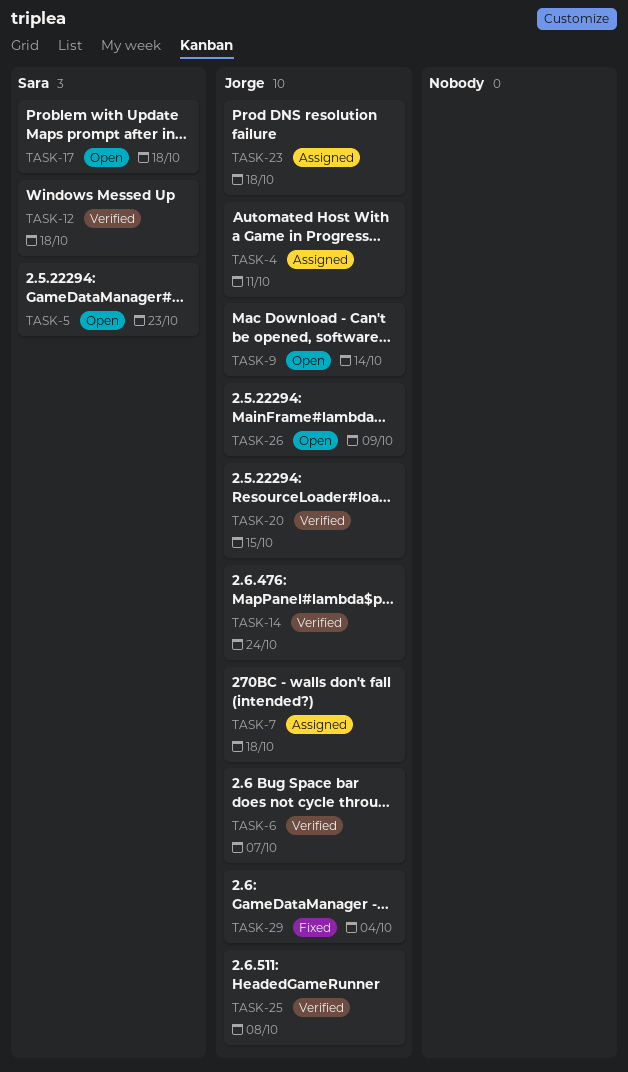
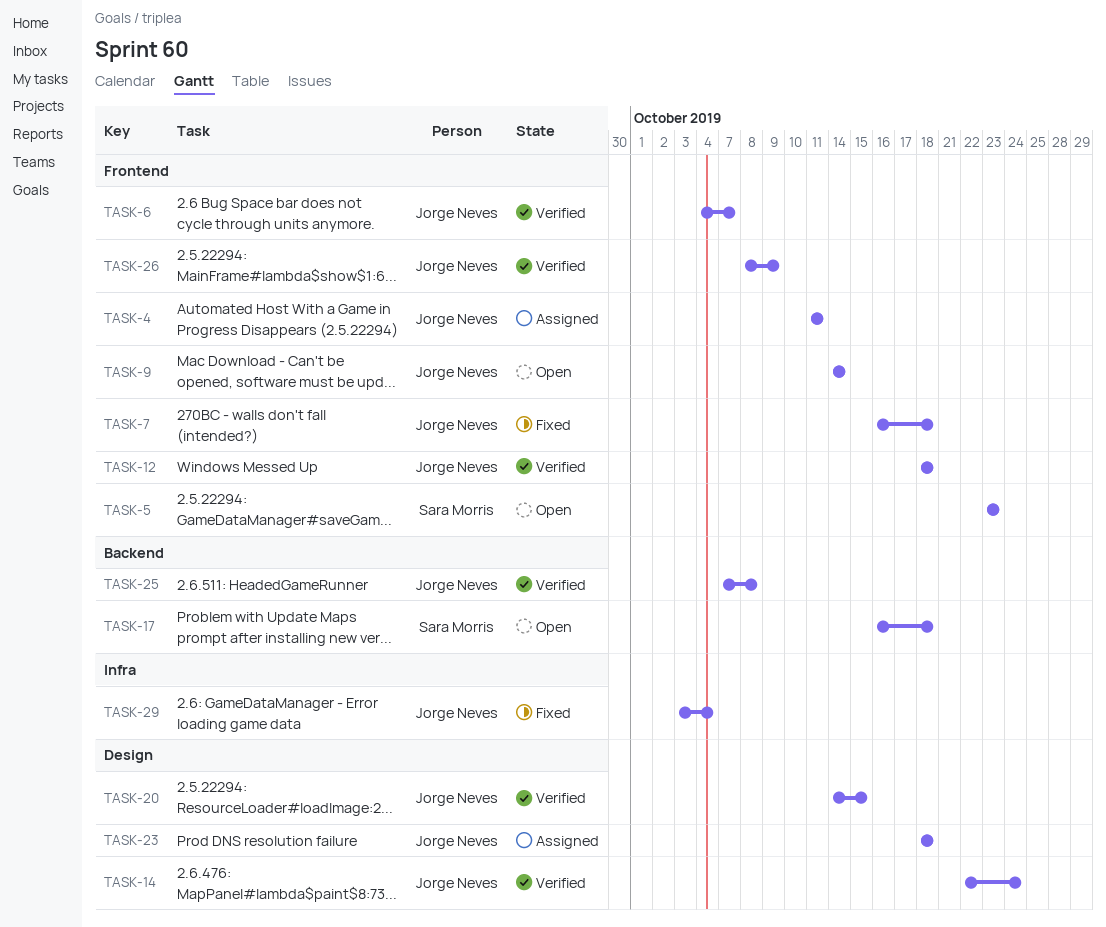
TASK-7, status: Assigned -> Fixed
TASK-12, owner: Sara Morris -> Jorge Neves
TASK-26, status: Open -> Verified

